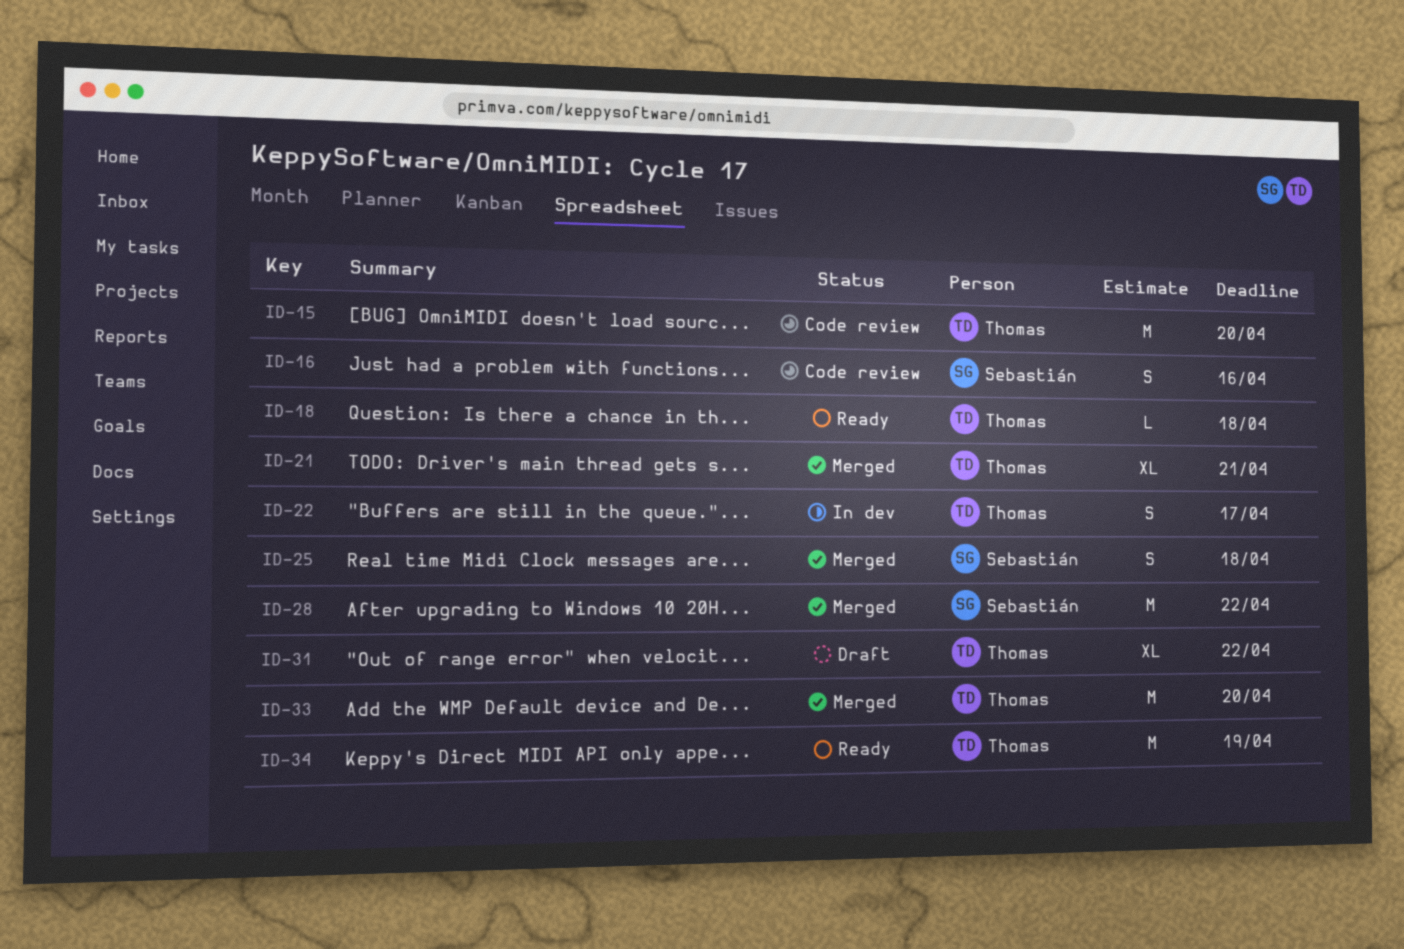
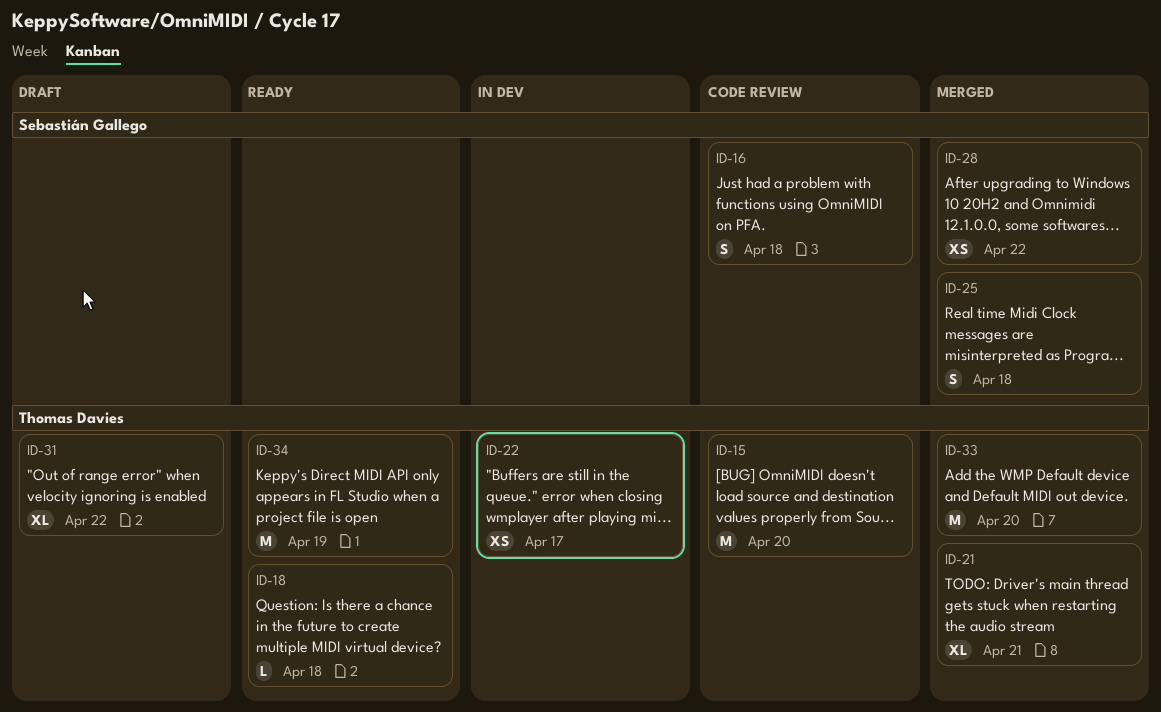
ID-16, due: Apr 16 -> Apr 18
ID-22, estimate: S -> XS
ID-28, estimate: M -> XS

